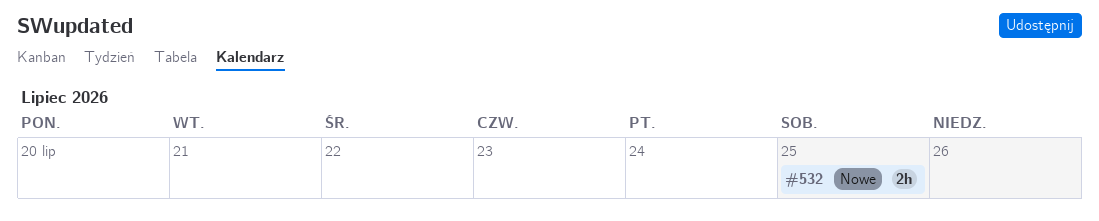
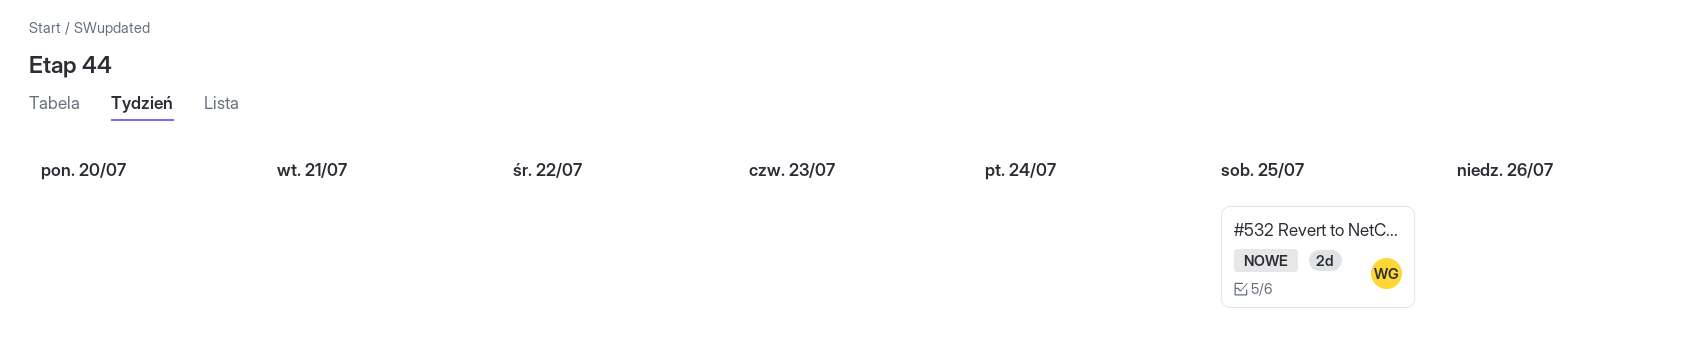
#532, estimate: 2h -> 2d

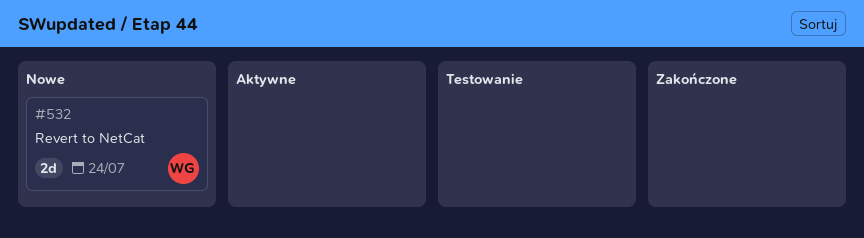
#532, due: Jul 25 -> Jul 24

